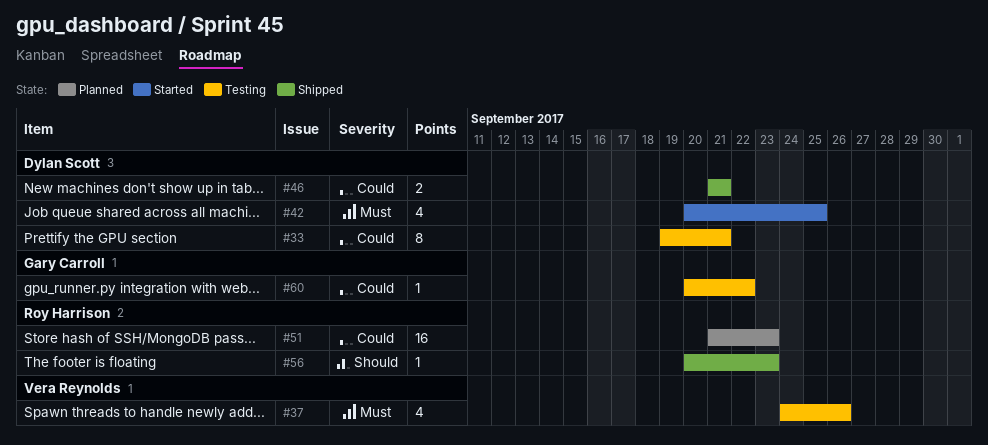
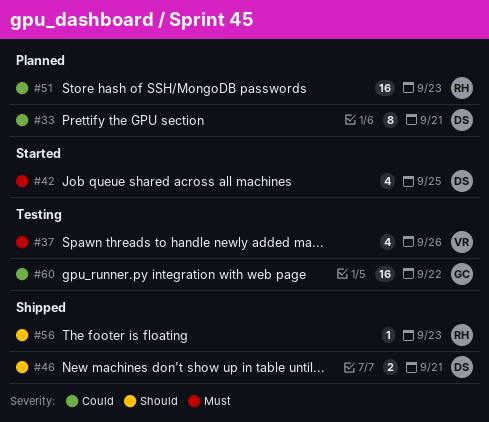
#33, status: Testing -> Planned
#46, priority: Could -> Should
#60, estimate: 1 -> 16

